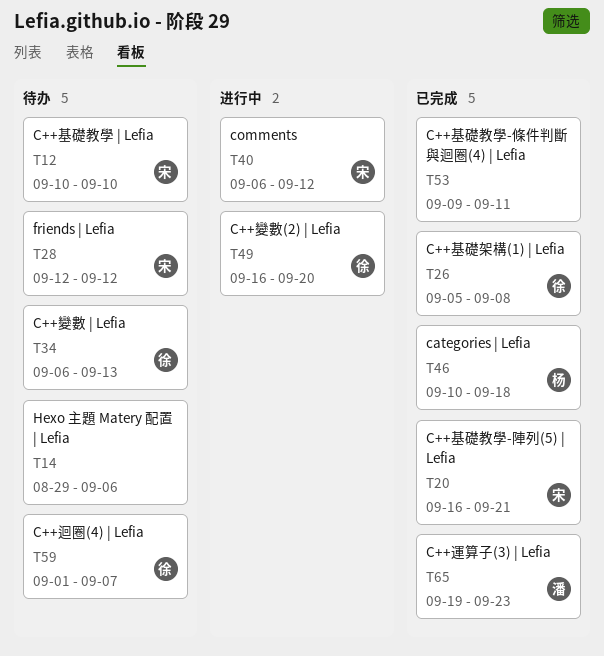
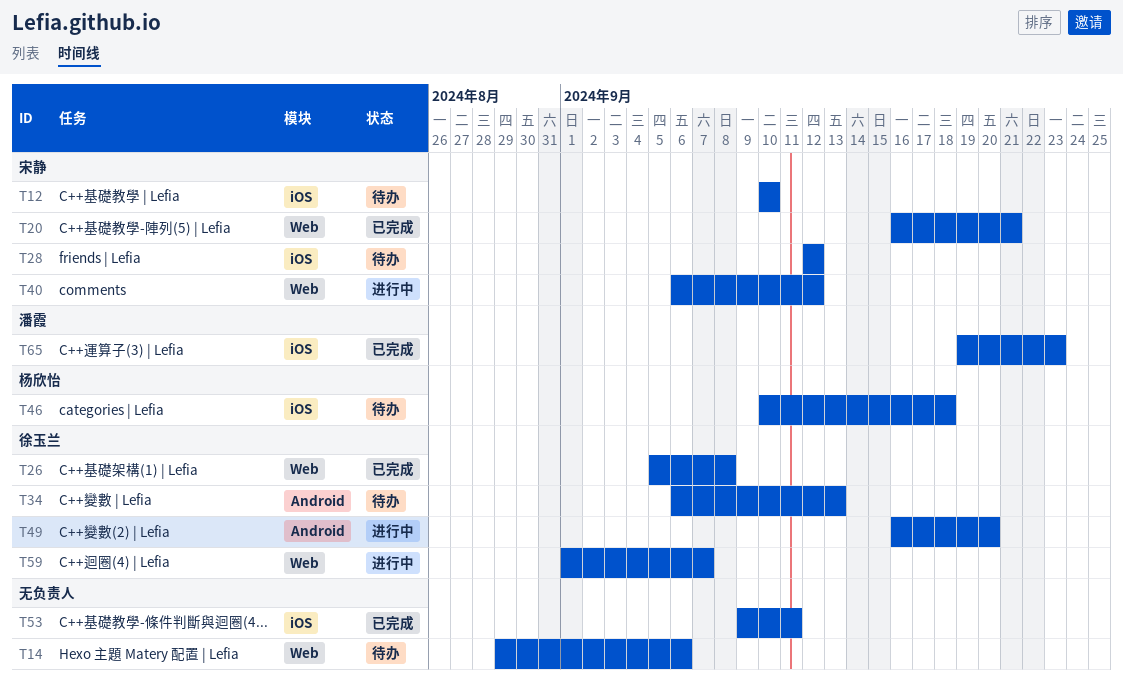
T46, status: 已完成 -> 待办
T59, status: 待办 -> 进行中

